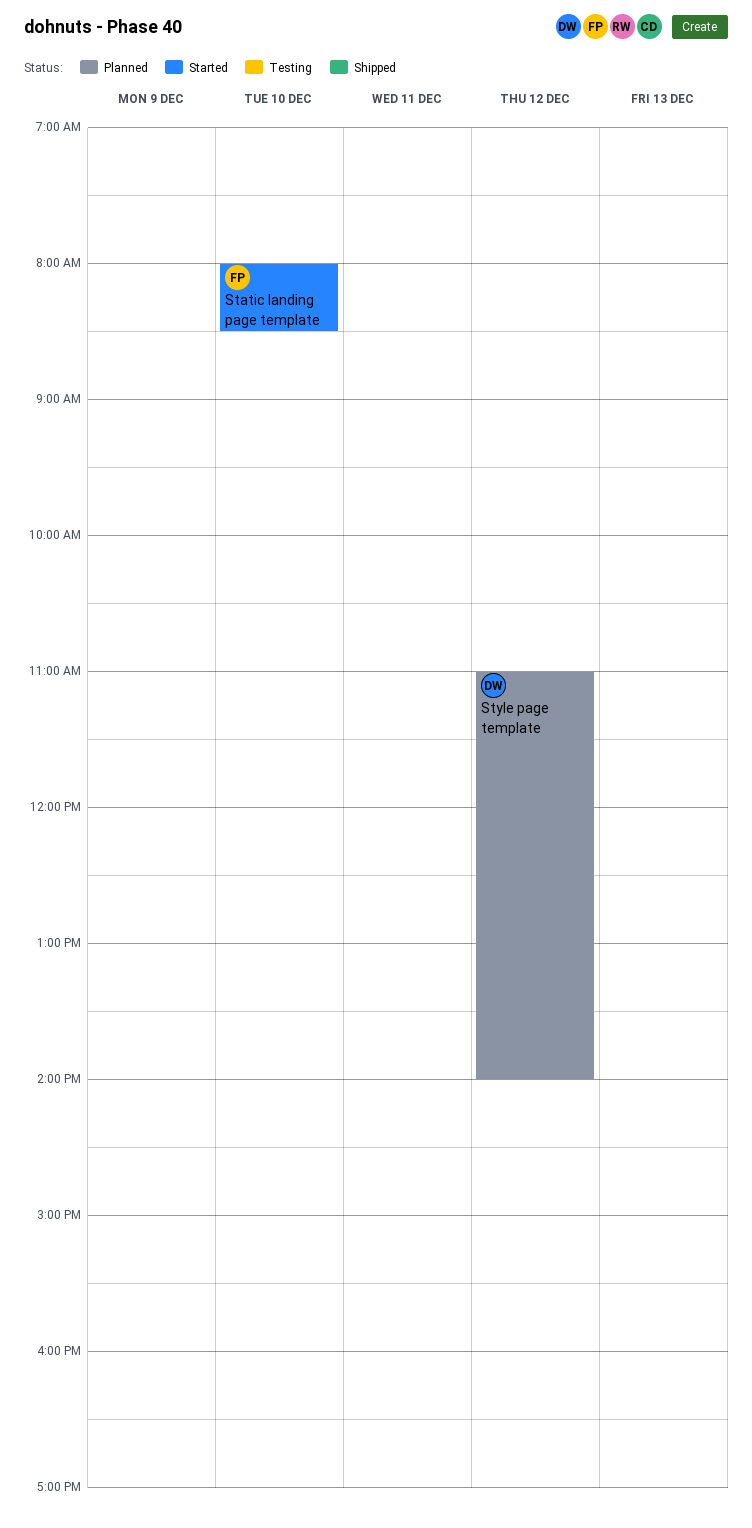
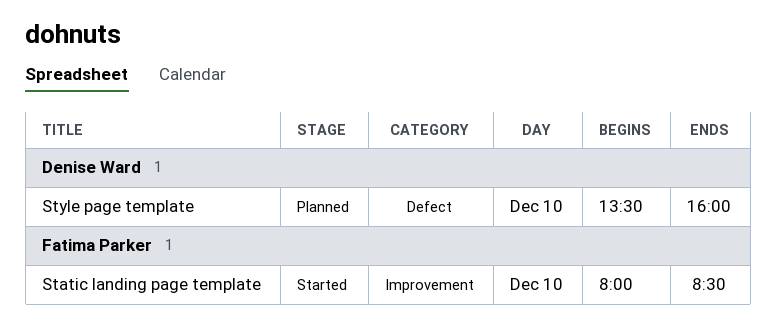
Style page template, day: Dec 12 -> Dec 10
Style page template, begins: 11:00 -> 13:30
Style page template, ends: 14:00 -> 16:00

